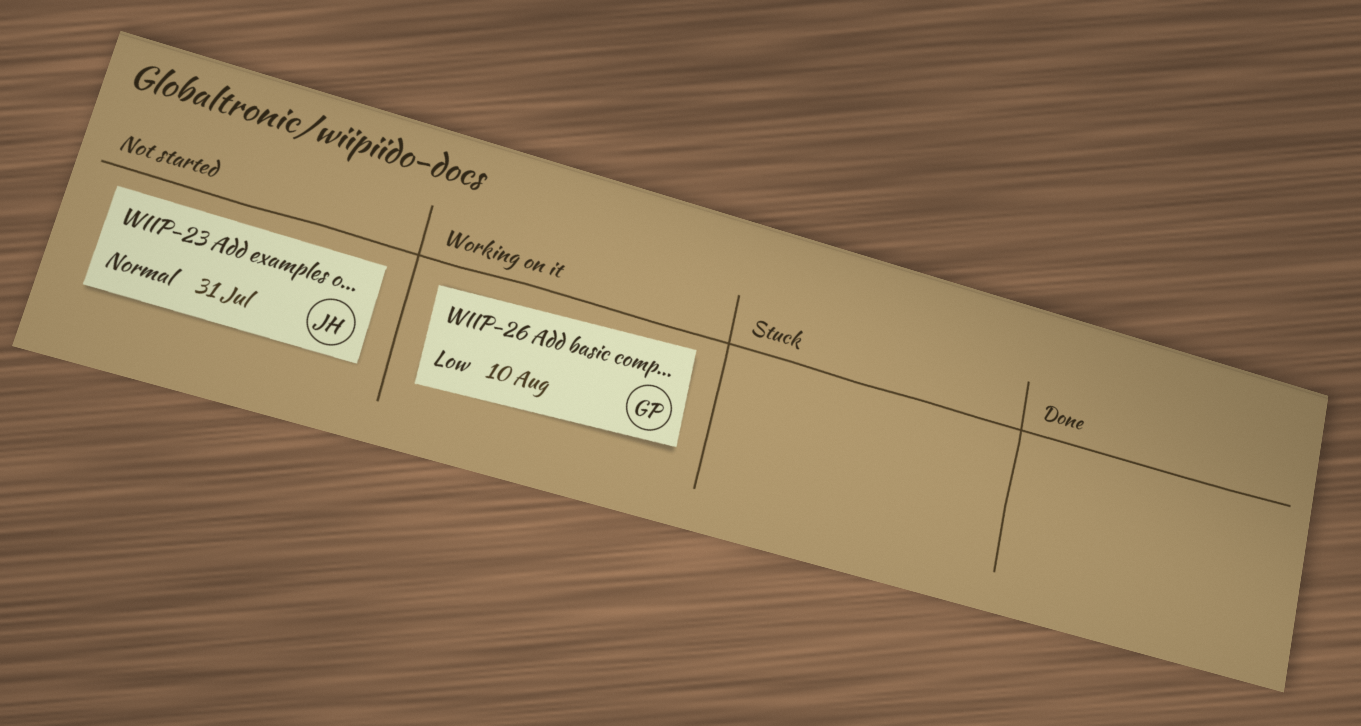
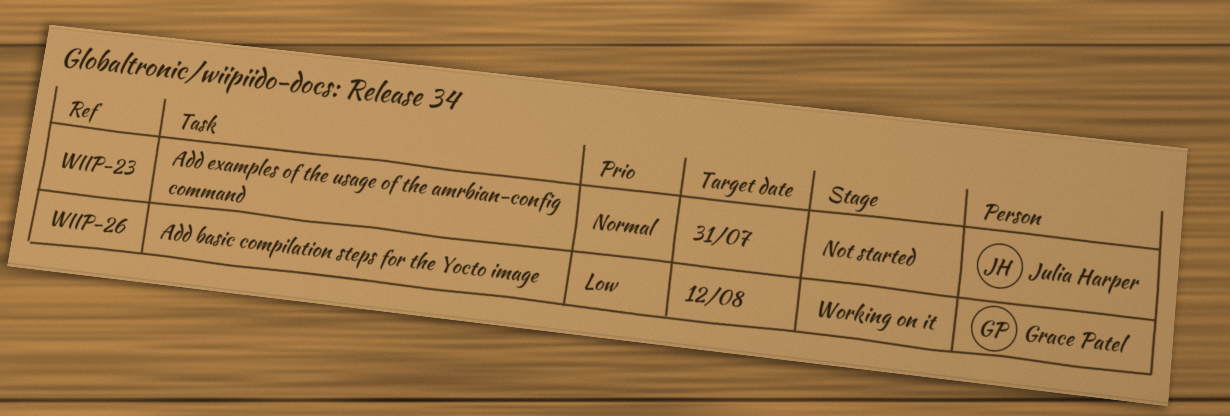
WIIP-26, due: Aug 10 -> Aug 12

